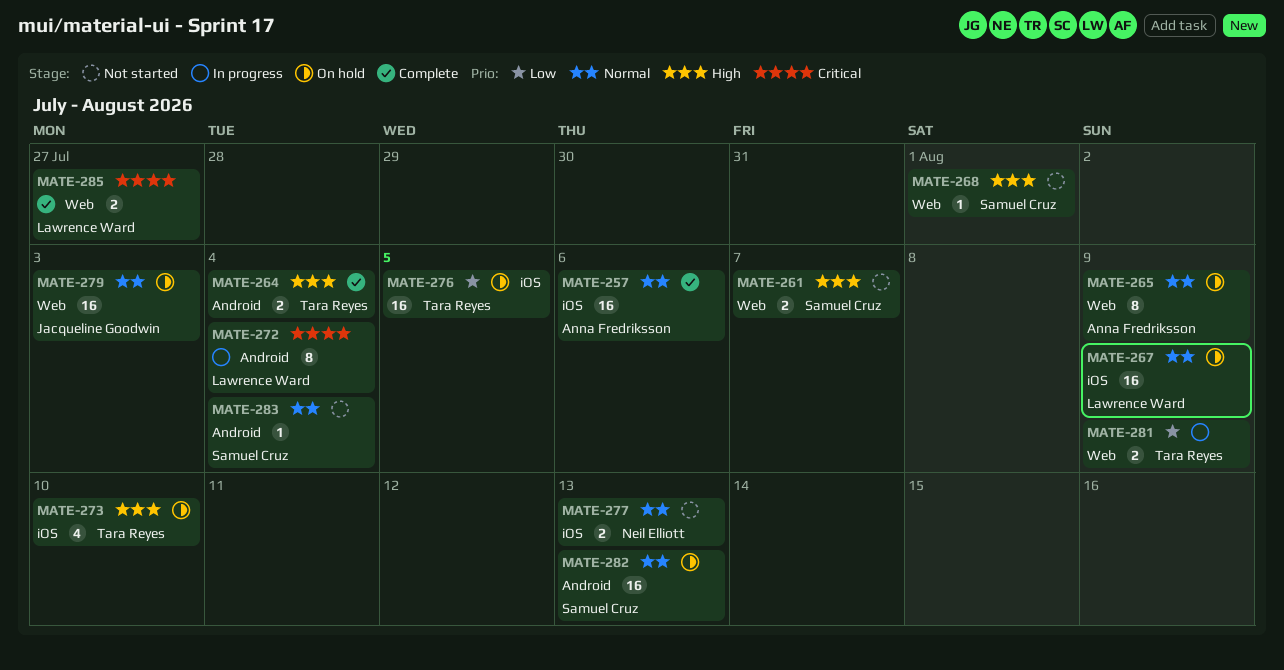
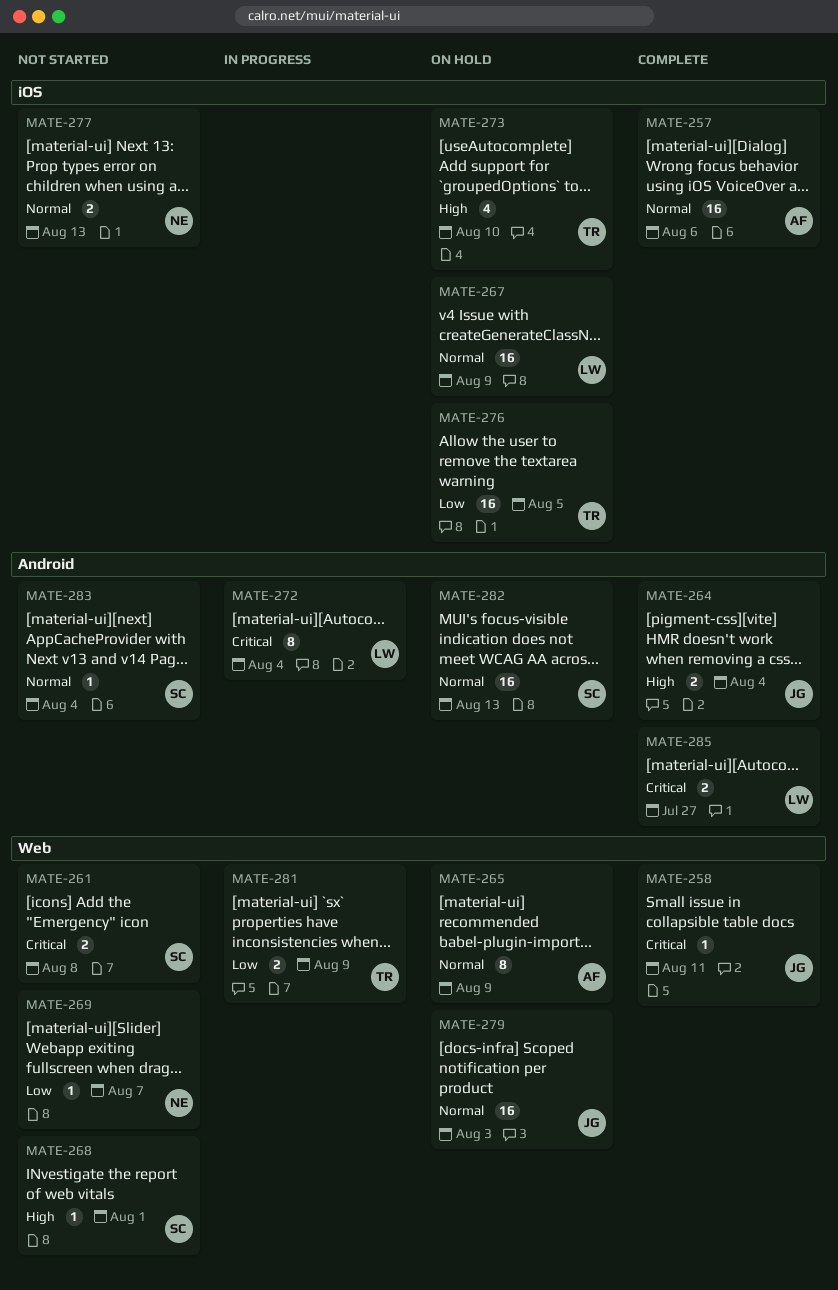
MATE-258: none -> present
MATE-261, priority: High -> Critical
MATE-261, due: Aug 7 -> Aug 8
MATE-264, owner: Tara Reyes -> Jacqueline Goodwin
MATE-269: none -> present
MATE-285, label: Web -> Android

